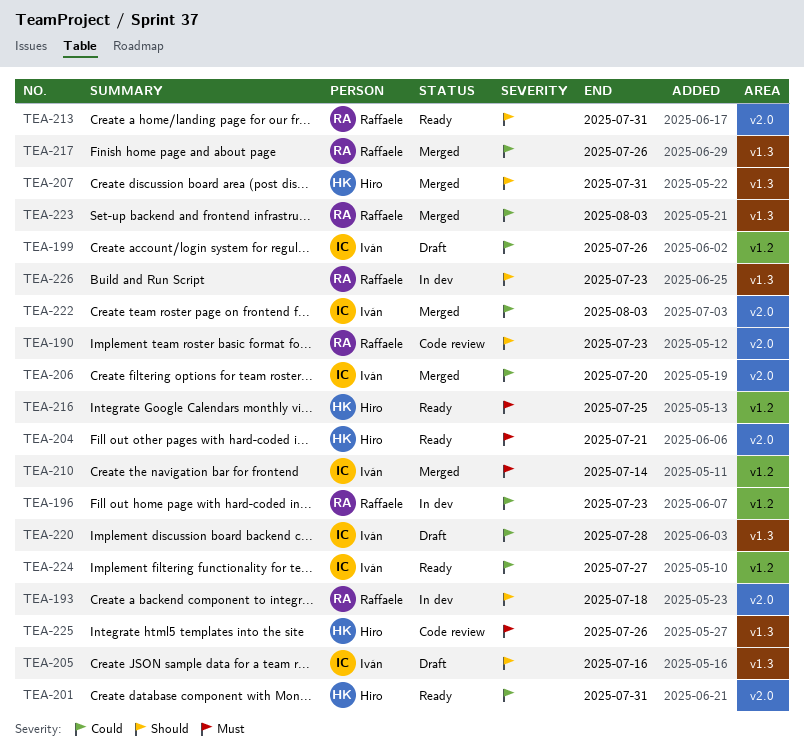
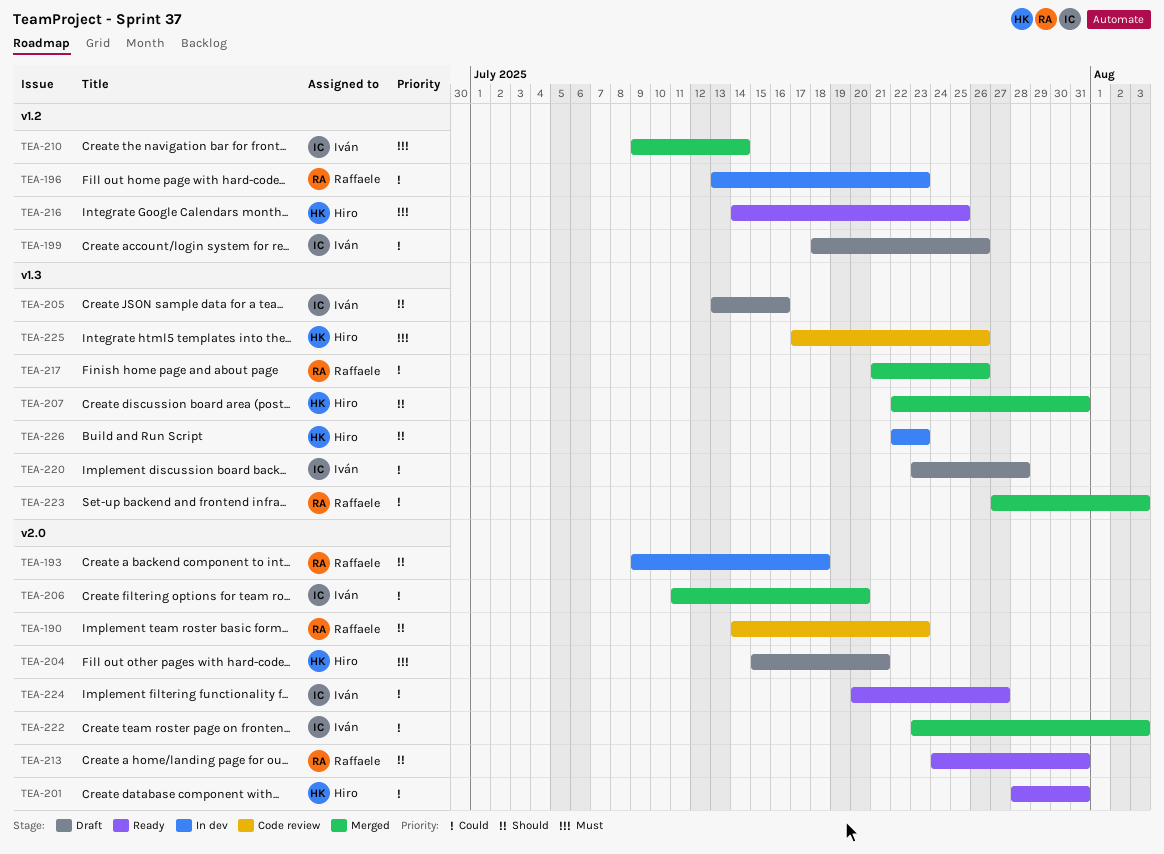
TEA-204, status: Ready -> Draft
TEA-224, label: v1.2 -> v2.0
TEA-226, owner: Raffaele -> Hiro

